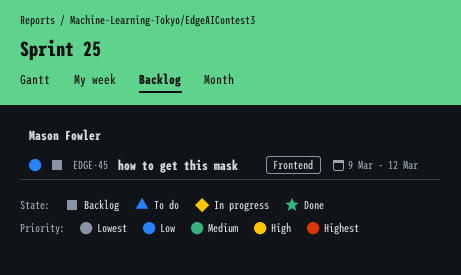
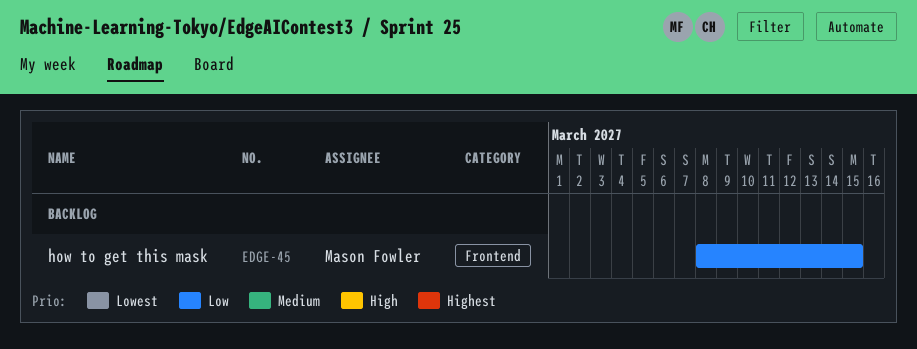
EDGE-45, start: Mar 9 -> Mar 8
EDGE-45, due: Mar 12 -> Mar 15

